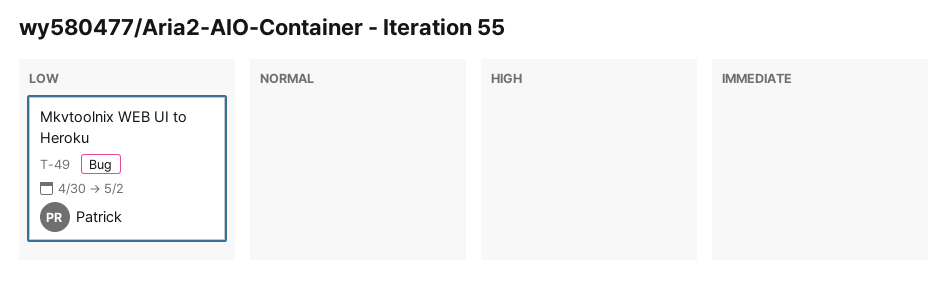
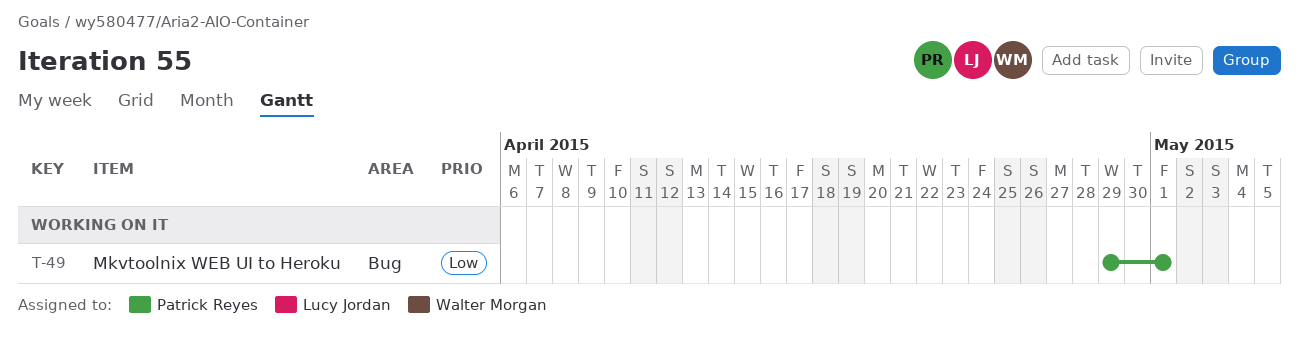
T-49, start: Apr 30 -> Apr 29
T-49, due: May 2 -> May 1

